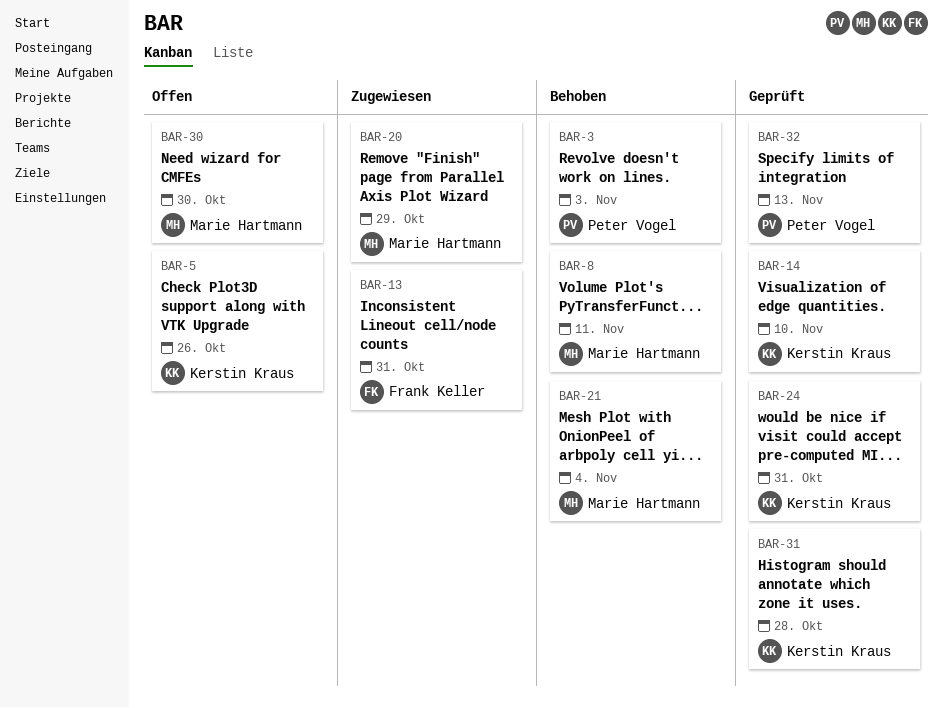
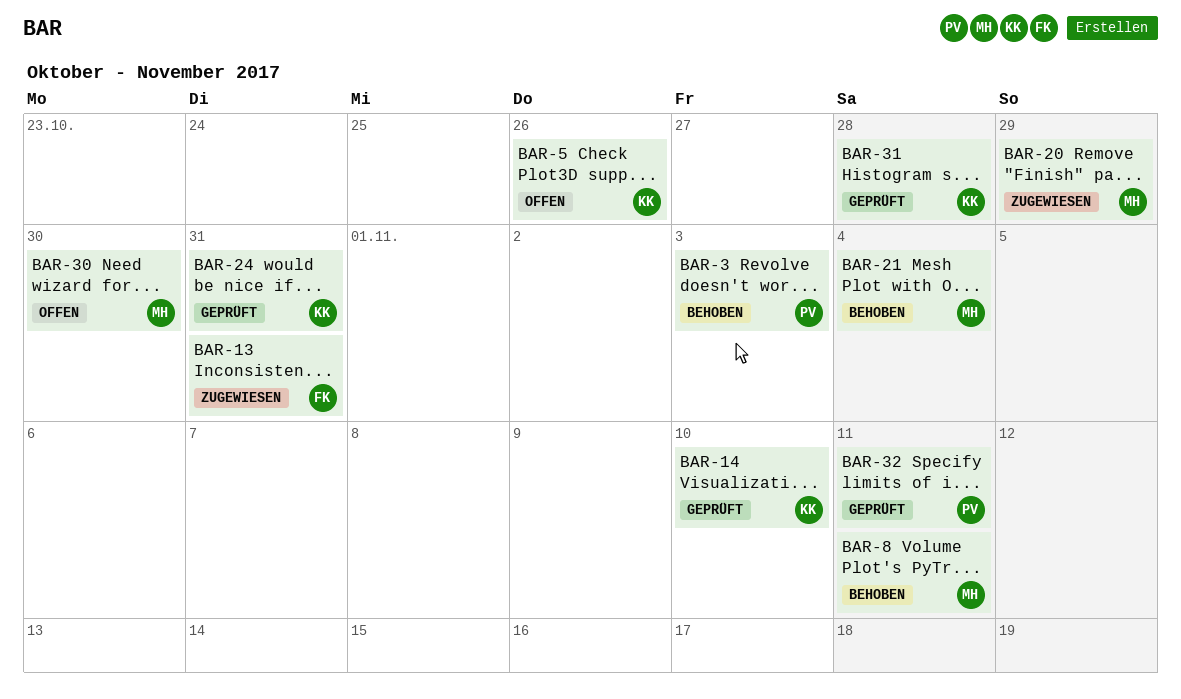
BAR-32, due: Nov 13 -> Nov 11

